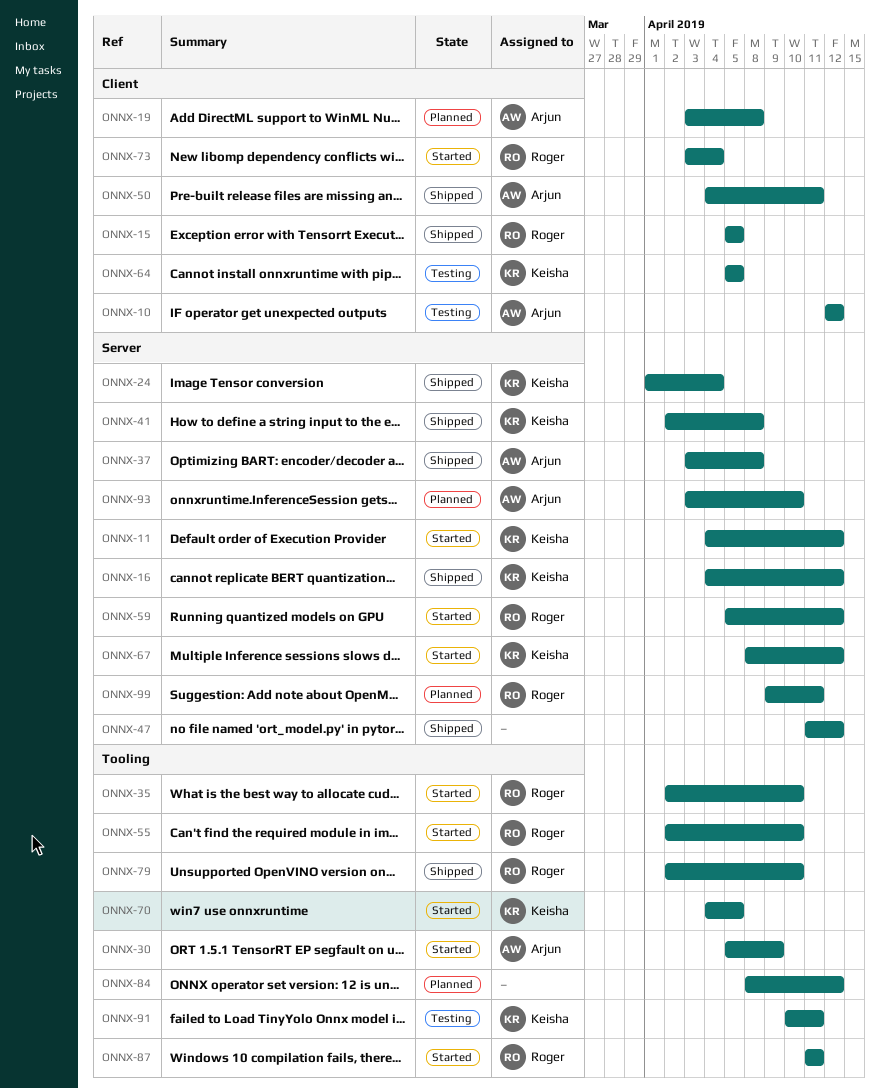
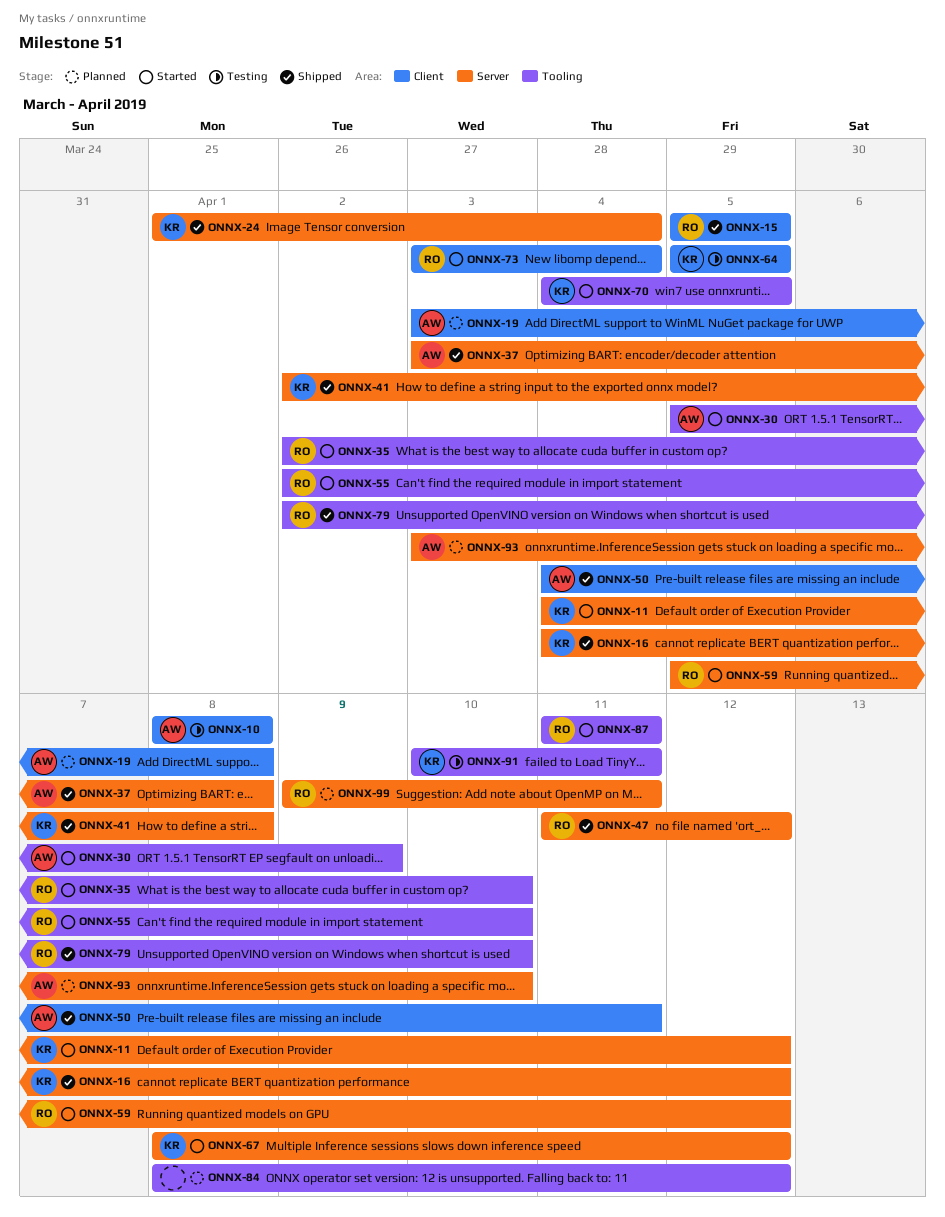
ONNX-10, start: Apr 12 -> Apr 8
ONNX-10, due: Apr 12 -> Apr 8
ONNX-47, owner: none -> Roger

